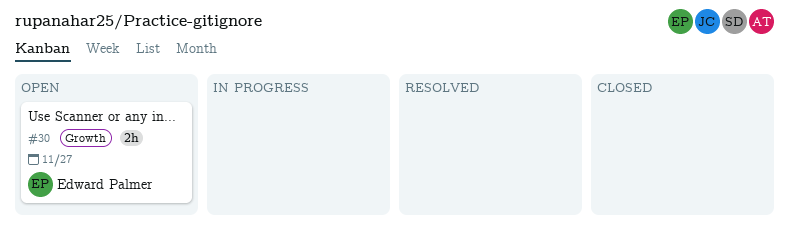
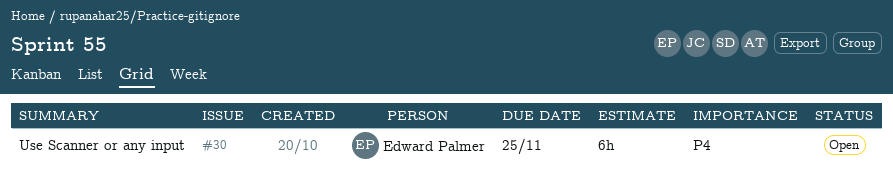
#30, estimate: 2h -> 6h
#30, due: Nov 27 -> Nov 25

